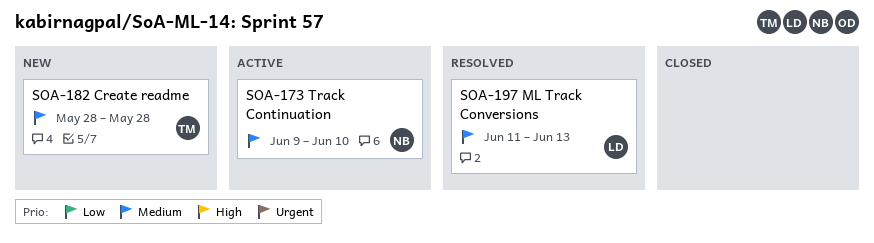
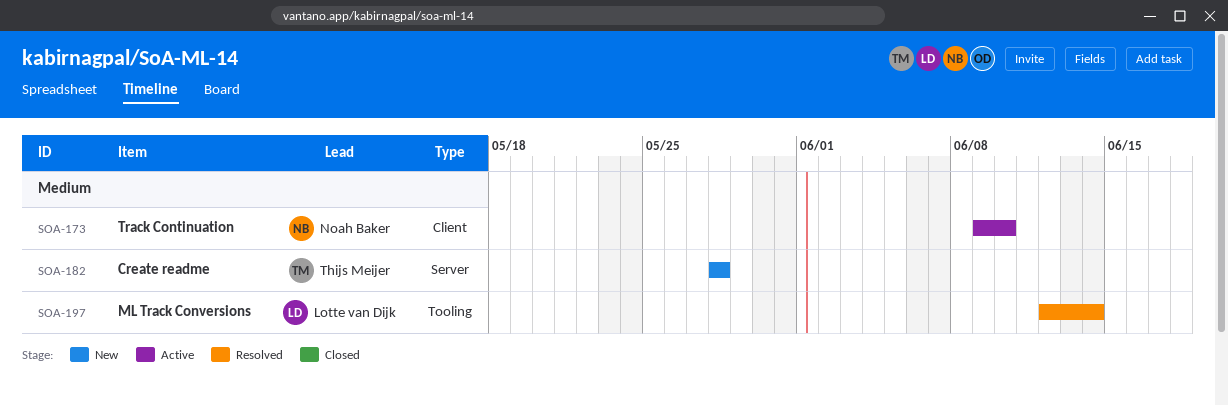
SOA-197, start: Jun 11 -> Jun 12
SOA-197, due: Jun 13 -> Jun 14

